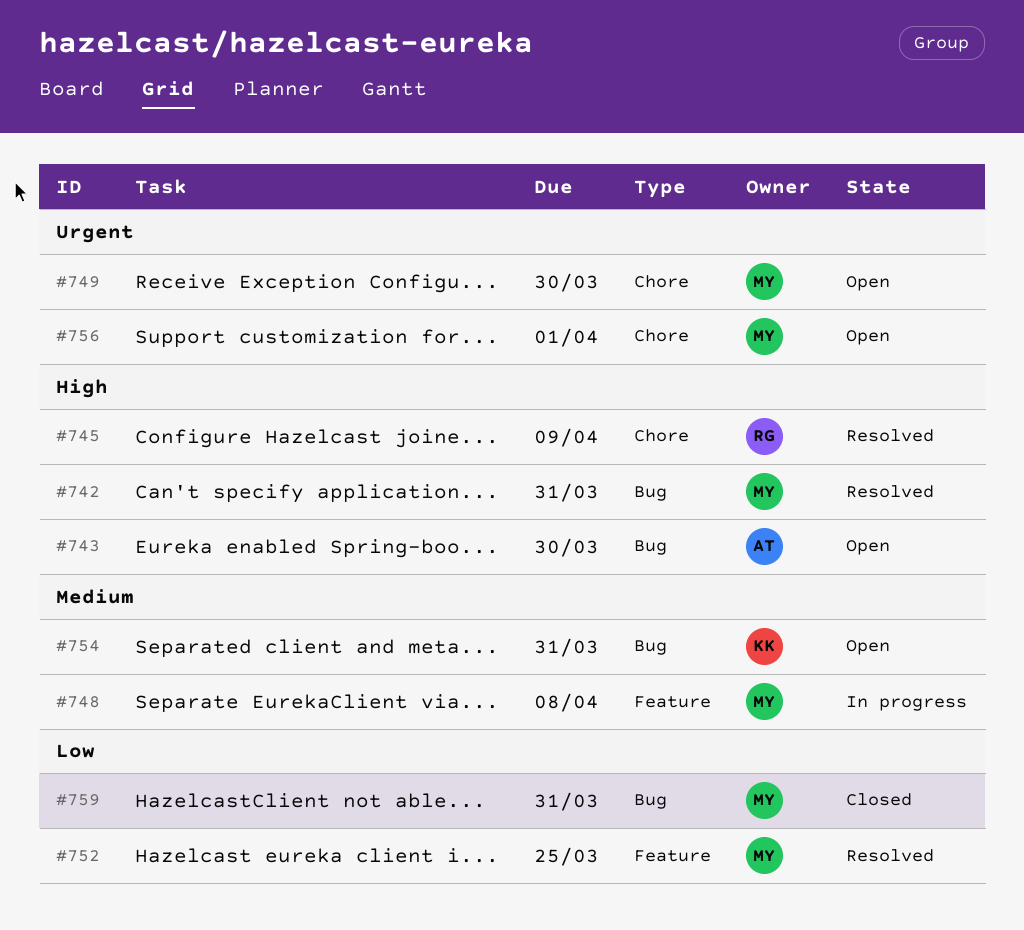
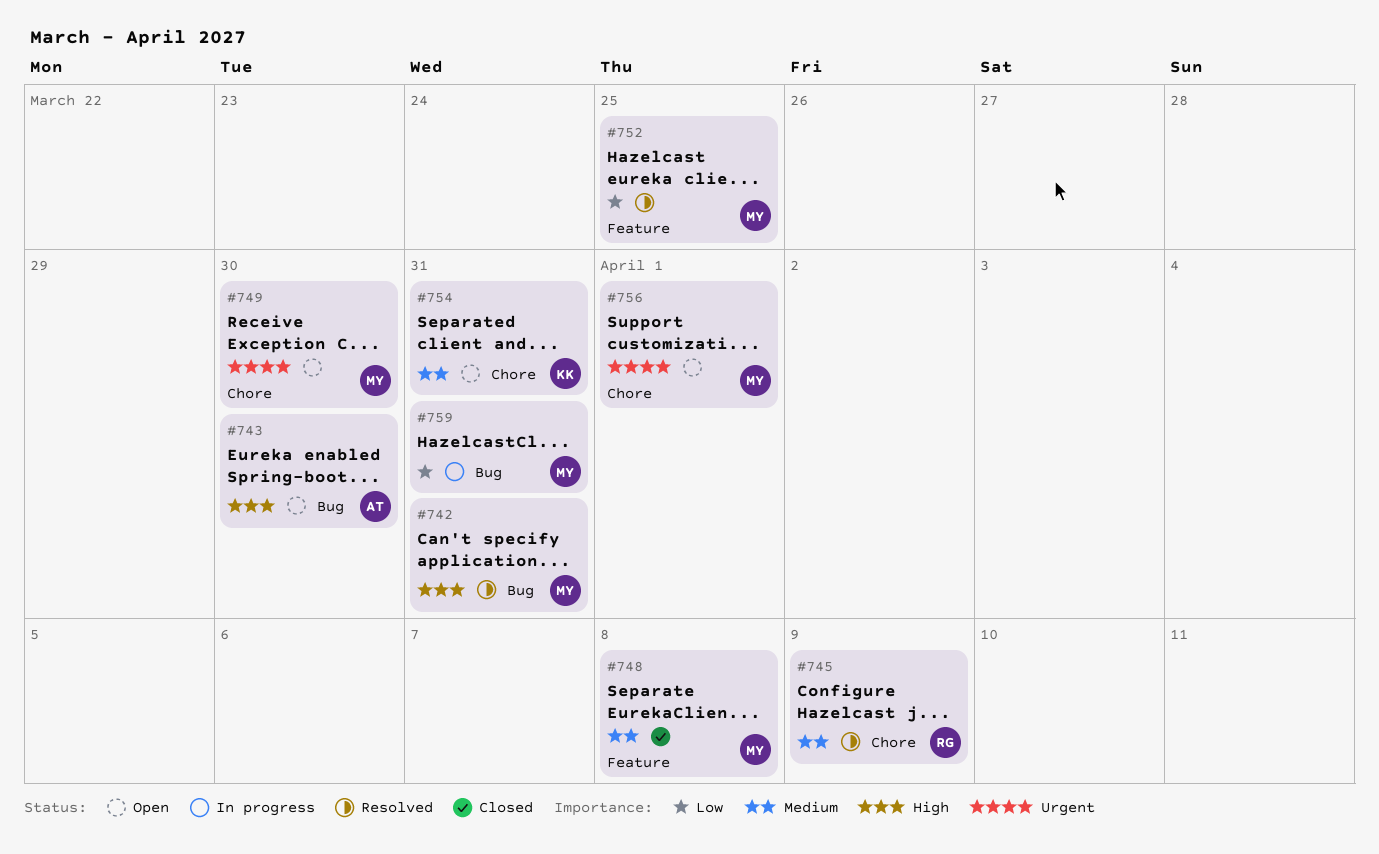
#745, priority: High -> Medium
#748, status: In progress -> Closed
#754, label: Bug -> Chore
#759, status: Closed -> In progress

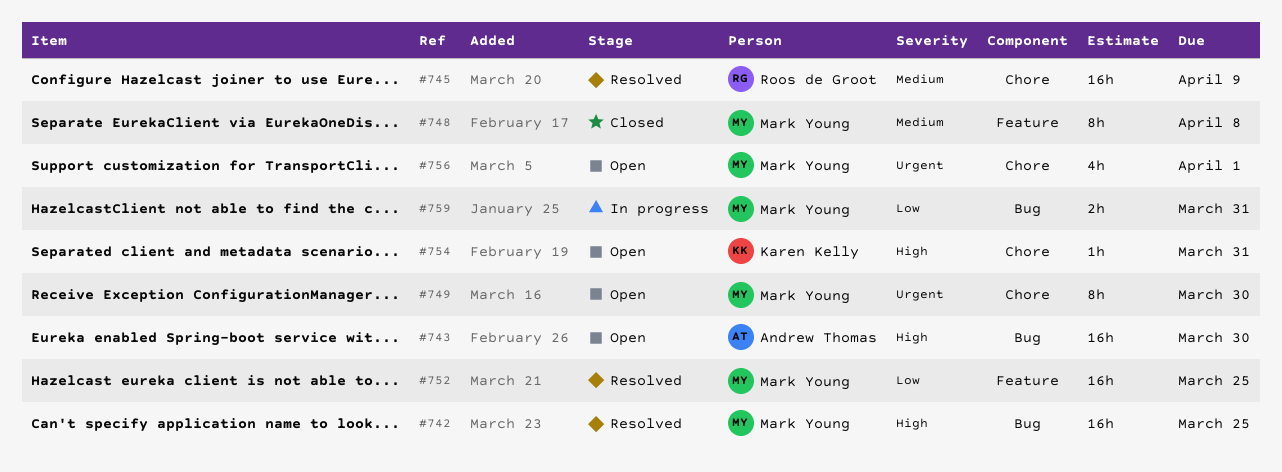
#742, due: Mar 31 -> Mar 25
#754, priority: Medium -> High

